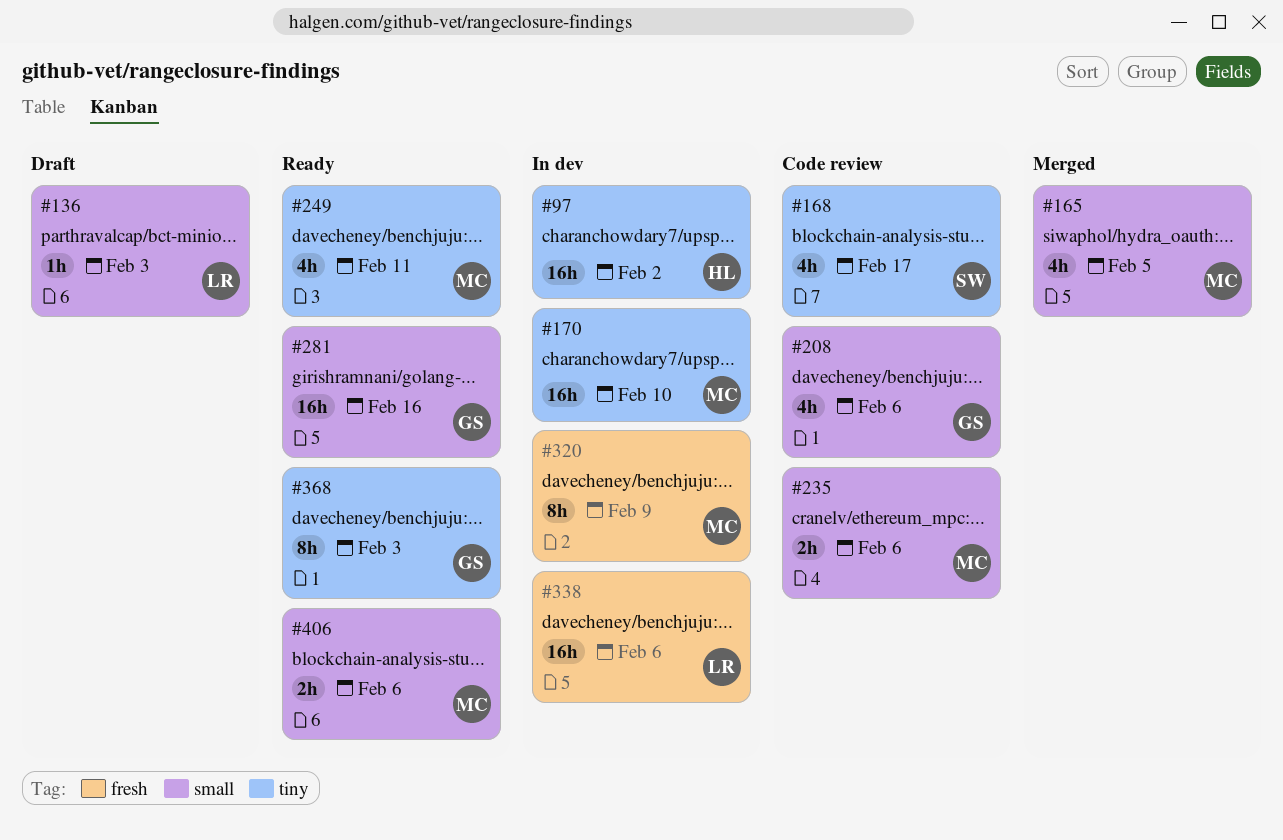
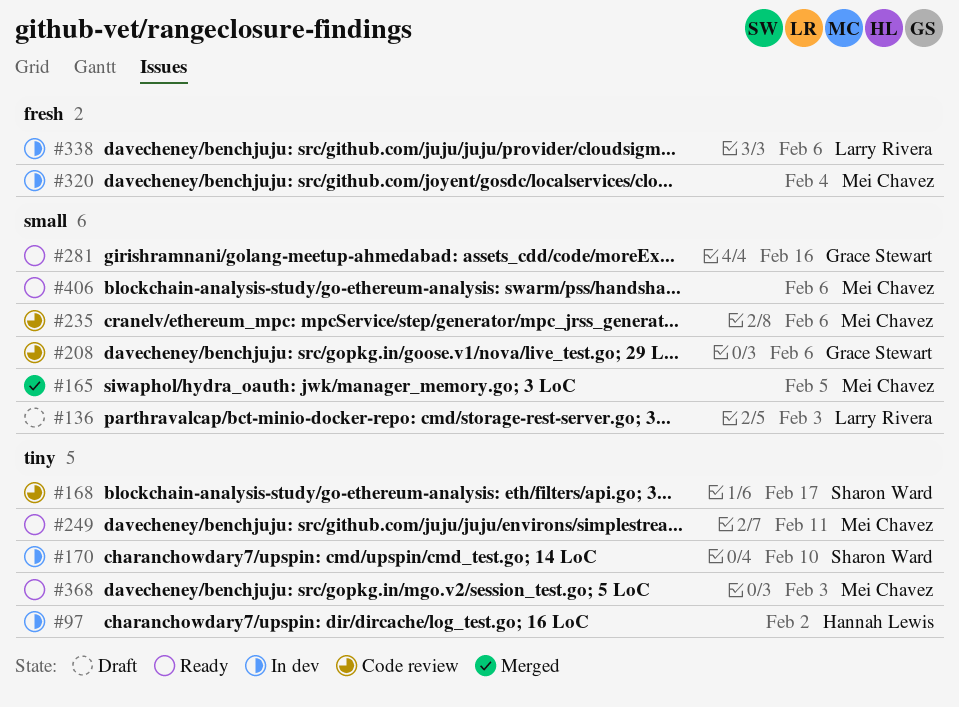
#170, owner: Mei Chavez -> Sharon Ward
#320, due: Feb 9 -> Feb 4
#368, owner: Grace Stewart -> Mei Chavez

